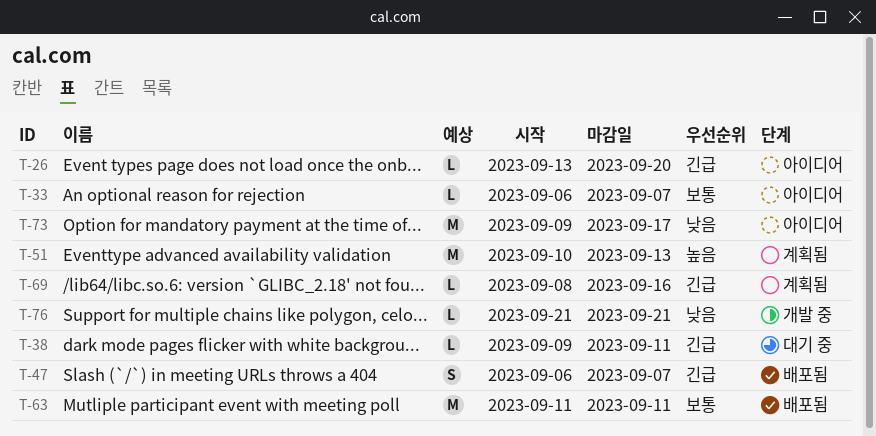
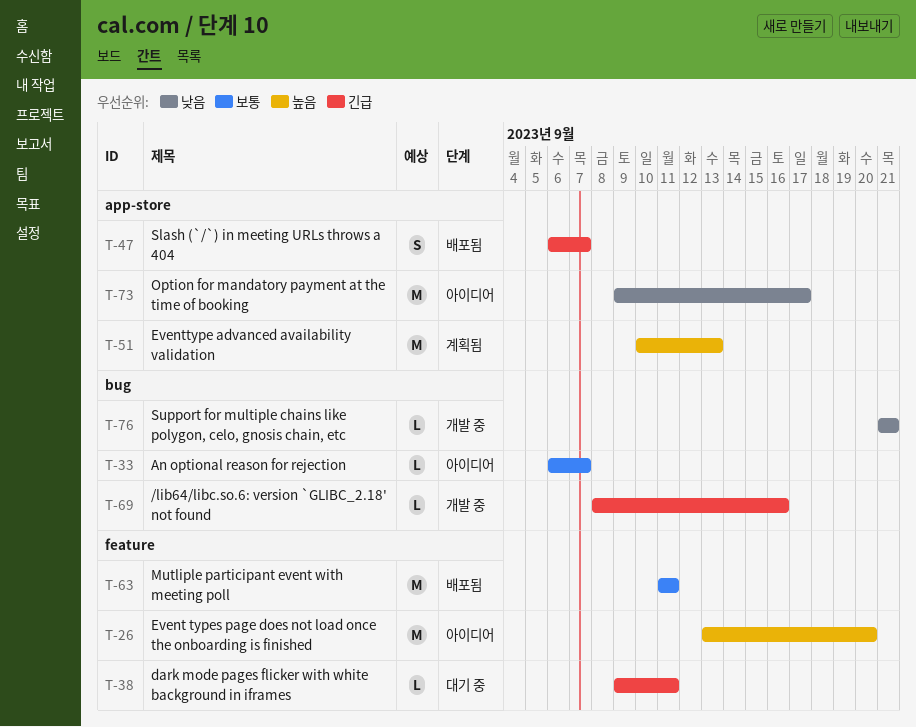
T-26, priority: 긴급 -> 높음
T-26, estimate: L -> M
T-69, status: 계획됨 -> 개발 중

